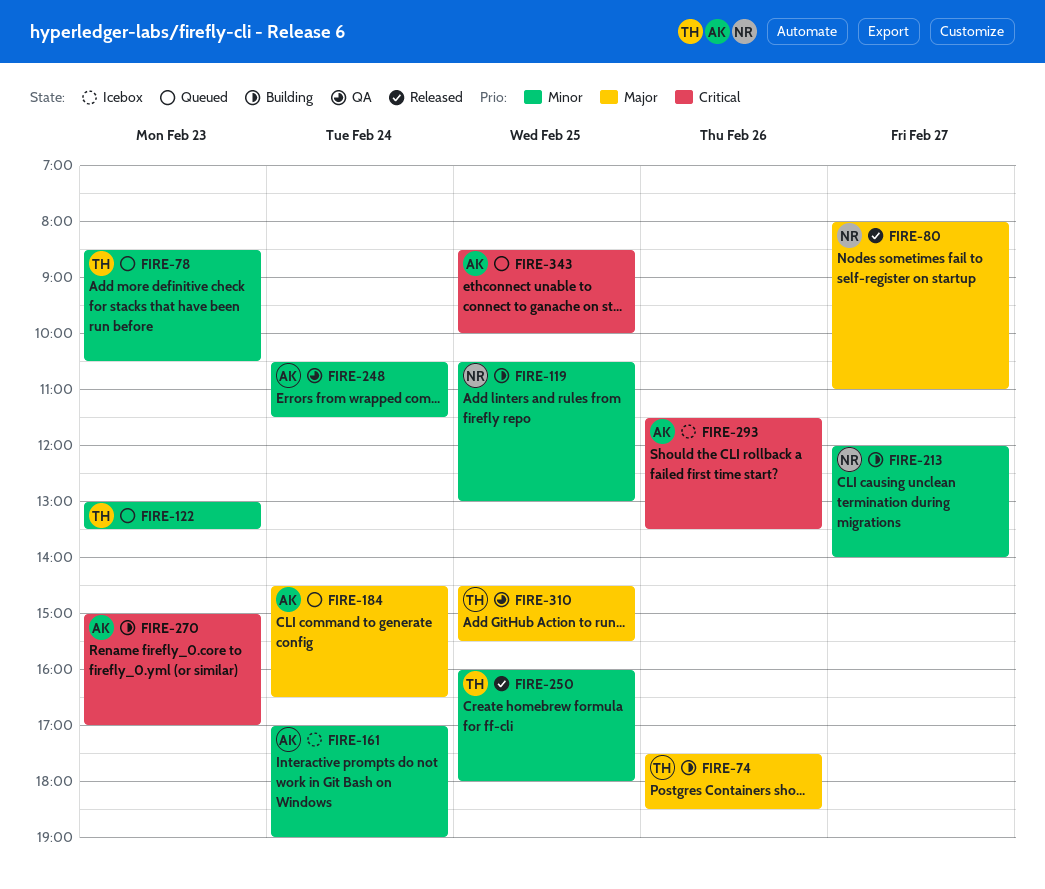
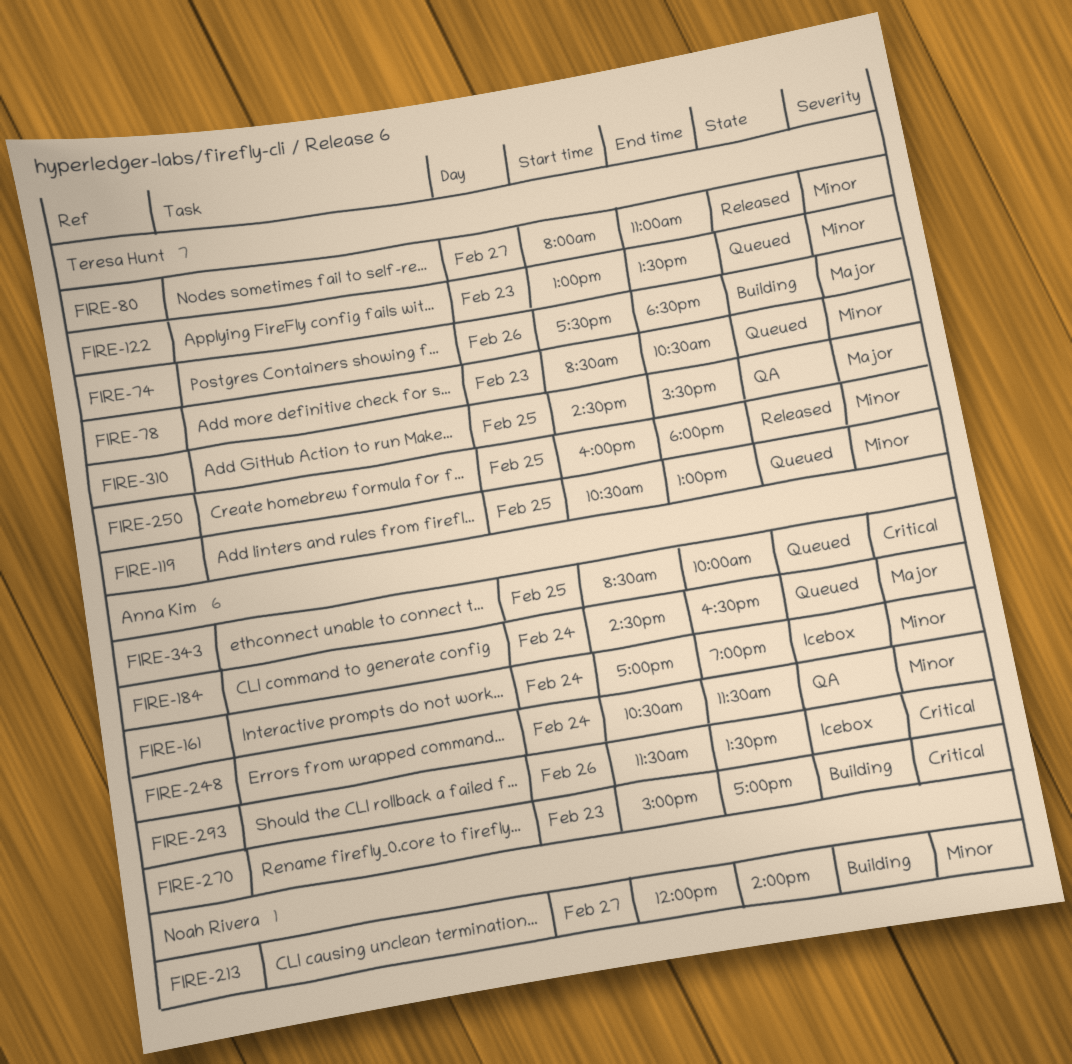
FIRE-80, owner: Noah Rivera -> Teresa Hunt
FIRE-80, priority: Major -> Minor
FIRE-119, status: Building -> Queued
FIRE-119, owner: Noah Rivera -> Teresa Hunt

